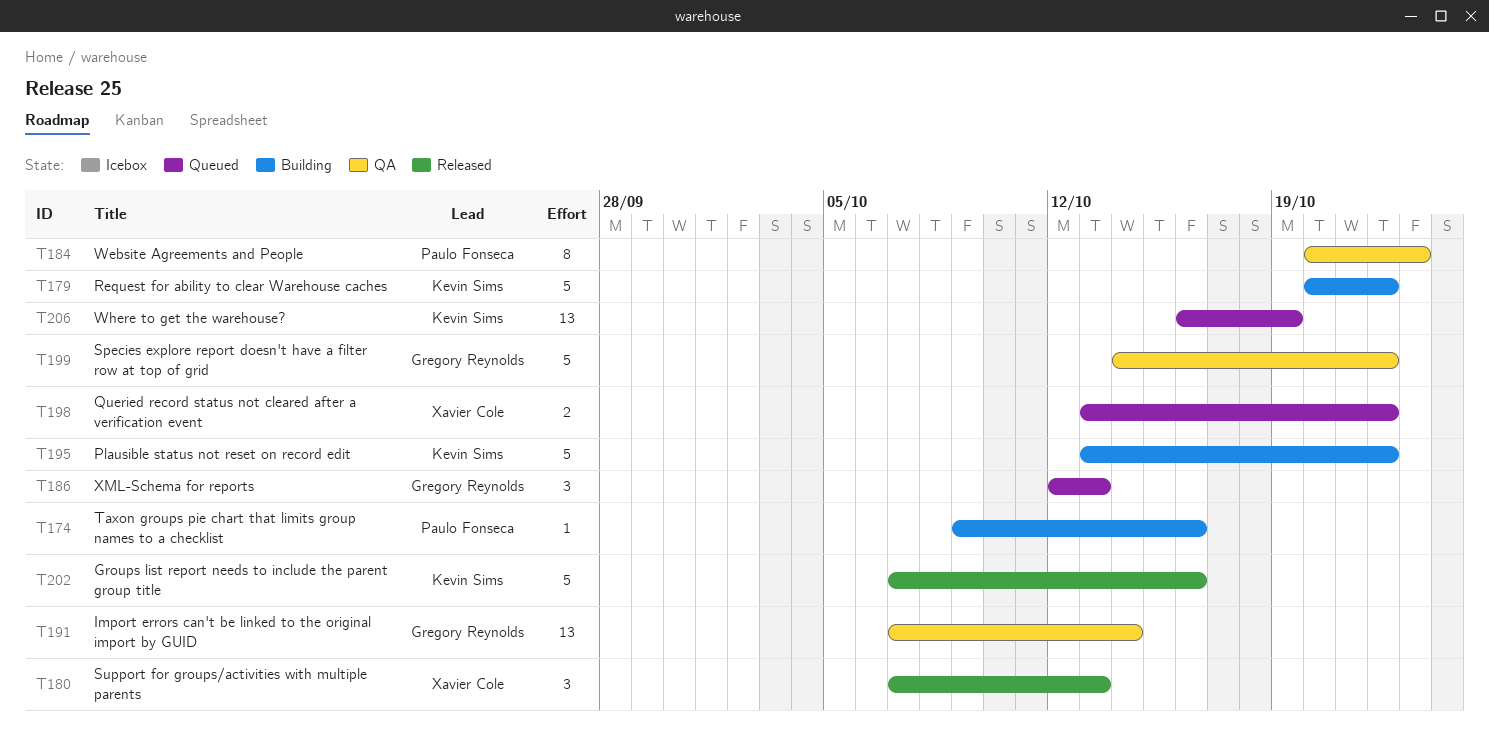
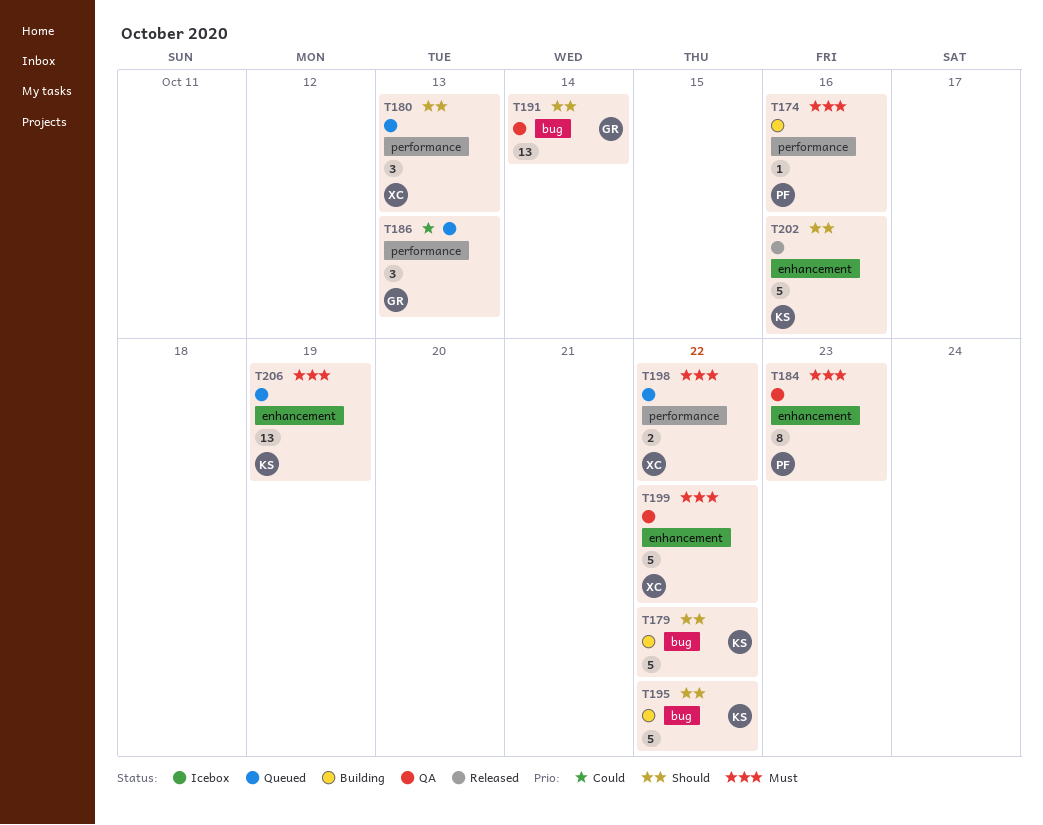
T180, status: Released -> Queued
T199, owner: Gregory Reynolds -> Xavier Cole

